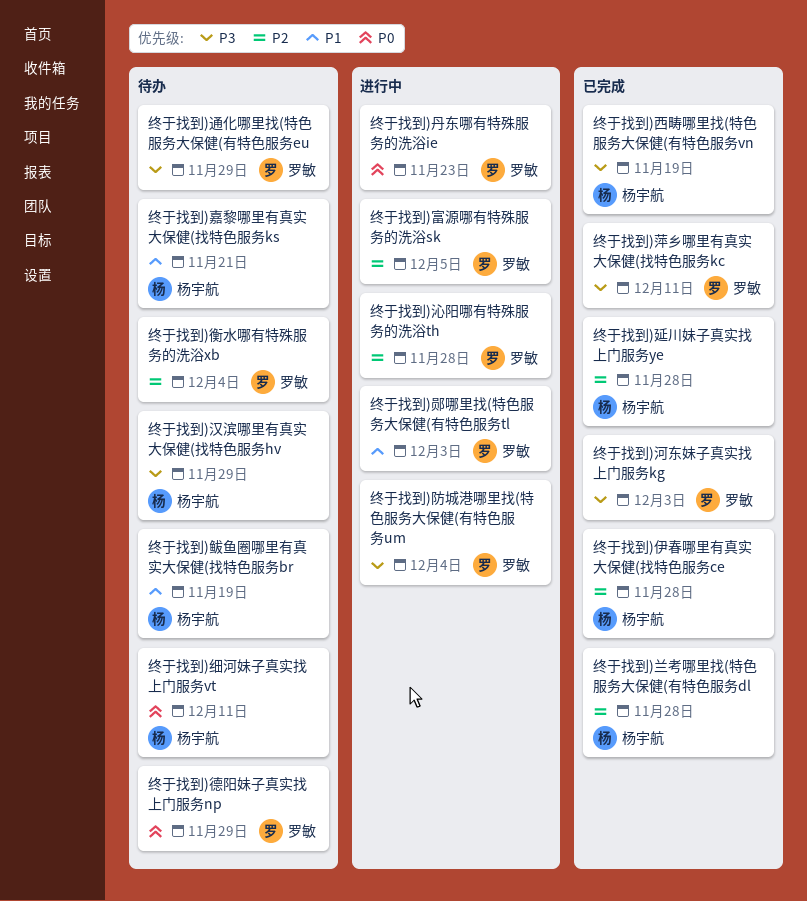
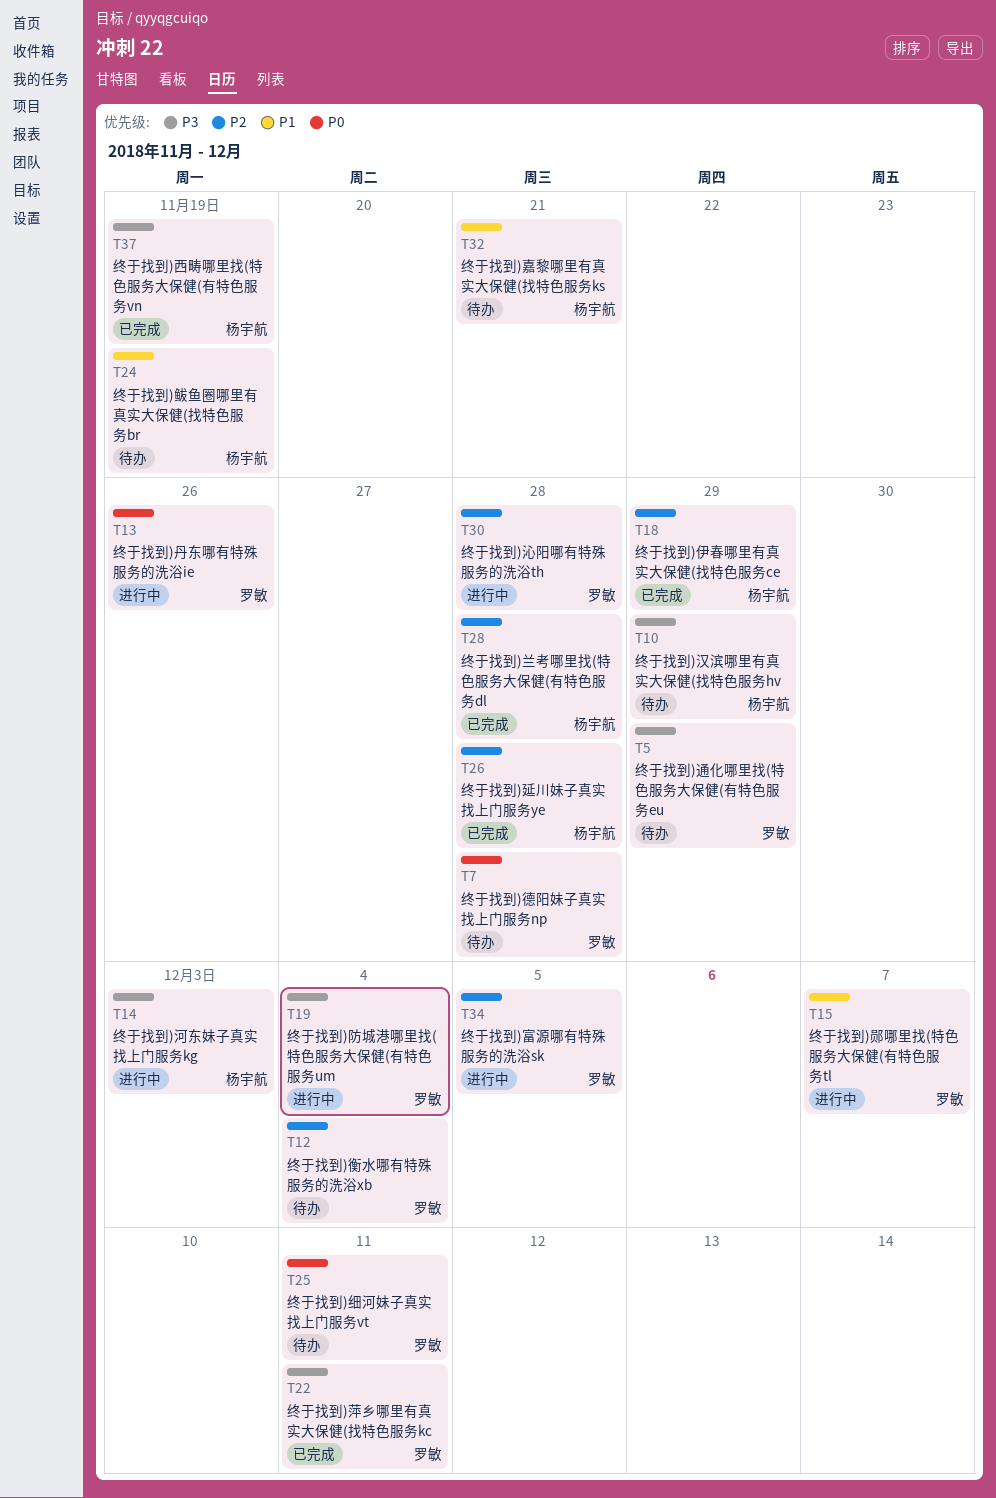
终于找到)丹东哪有特殊服务的洗浴ie, due: Nov 23 -> Nov 26
终于找到)伊春哪里有真实大保健(找特色服务ce, due: Nov 28 -> Nov 29
终于找到)德阳妹子真实找上门服务np, due: Nov 29 -> Nov 28
终于找到)河东妹子真实找上门服务kg, status: 已完成 -> 进行中
终于找到)河东妹子真实找上门服务kg, owner: 罗敏 -> 杨宇航
终于找到)细河妹子真实找上门服务vt, owner: 杨宇航 -> 罗敏
终于找到)郧哪里找(特色服务大保健(有特色服务tl, due: Dec 3 -> Dec 7

